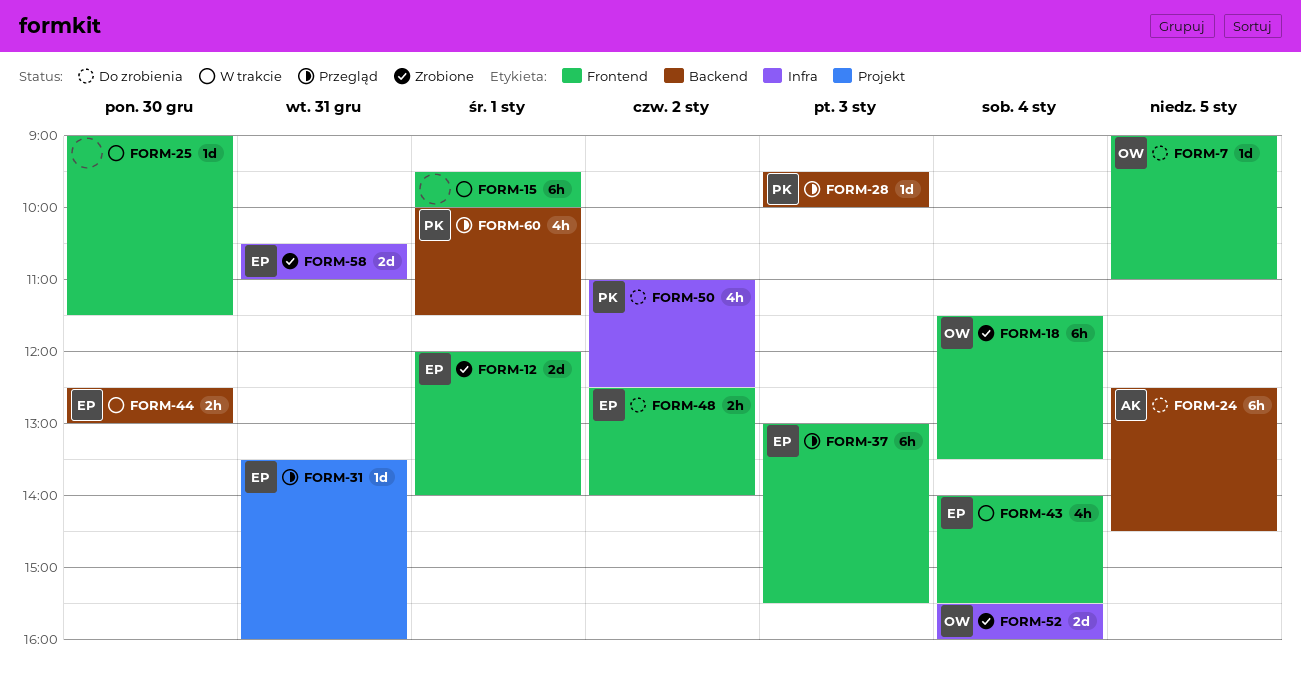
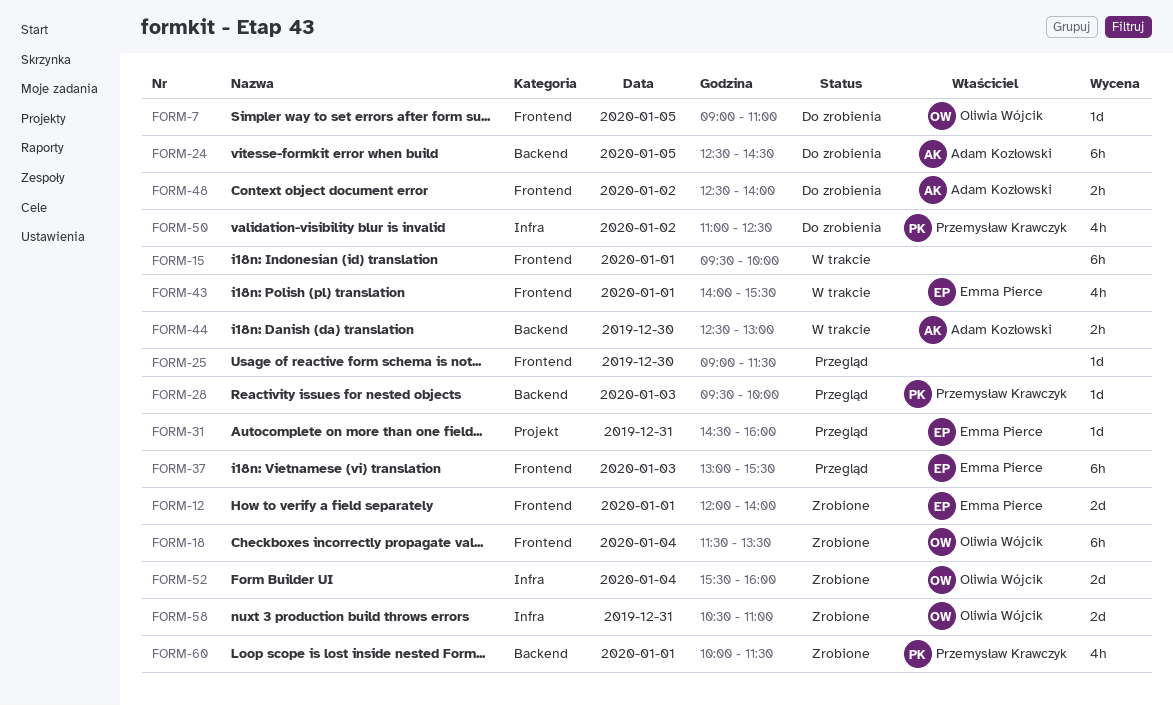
FORM-25, status: W trakcie -> Przegląd
FORM-31, begins: 13:30 -> 14:30
FORM-43, day: Jan 4 -> Jan 1
FORM-44, owner: Emma Pierce -> Adam Kozłowski
FORM-48, owner: Emma Pierce -> Adam Kozłowski
FORM-58, owner: Emma Pierce -> Oliwia Wójcik
FORM-60, status: Przegląd -> Zrobione

